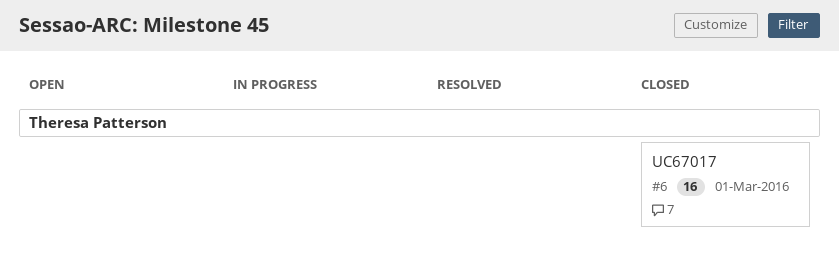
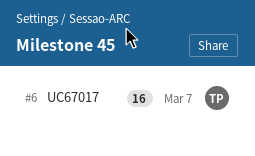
#6, due: Mar 1 -> Mar 7

